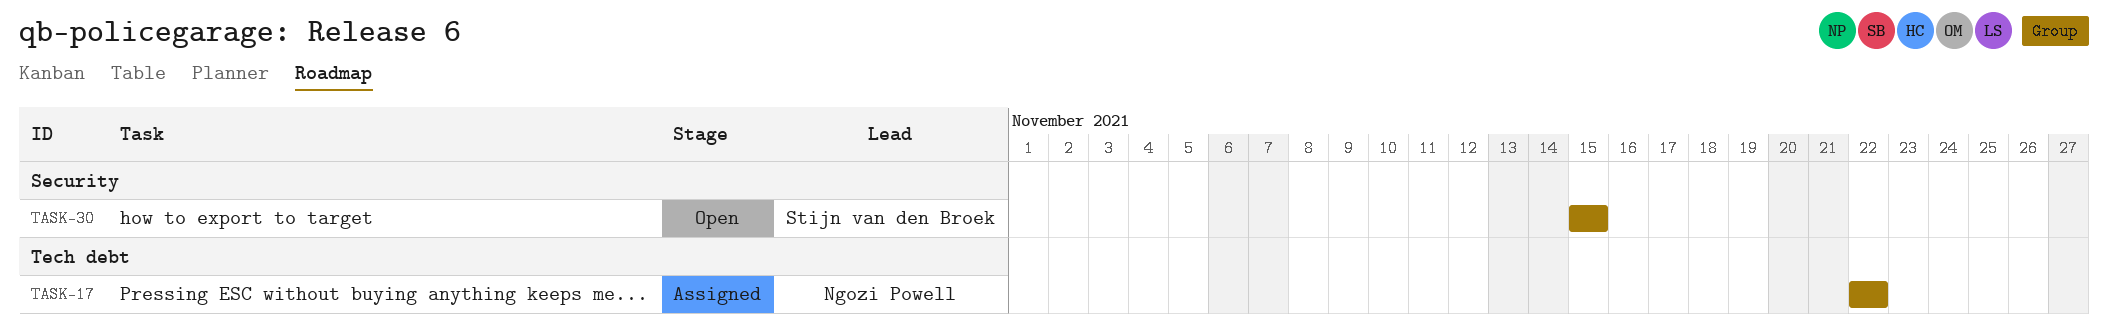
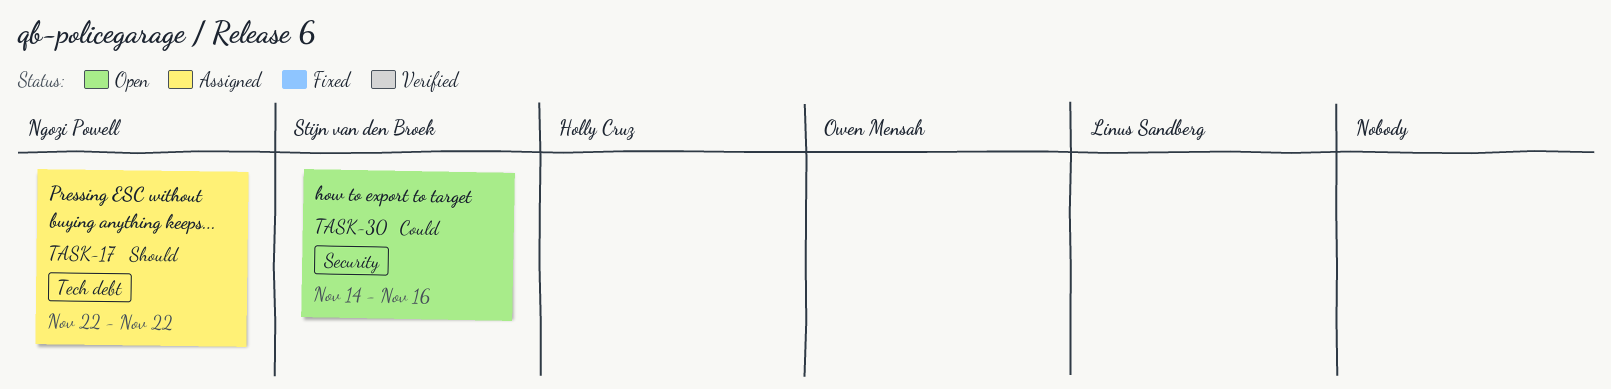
TASK-30, start: Nov 15 -> Nov 14
TASK-30, due: Nov 15 -> Nov 16

